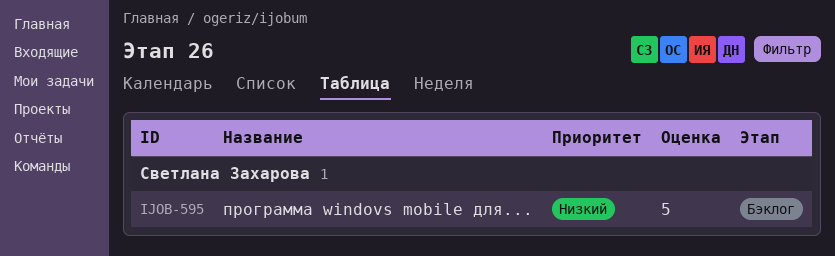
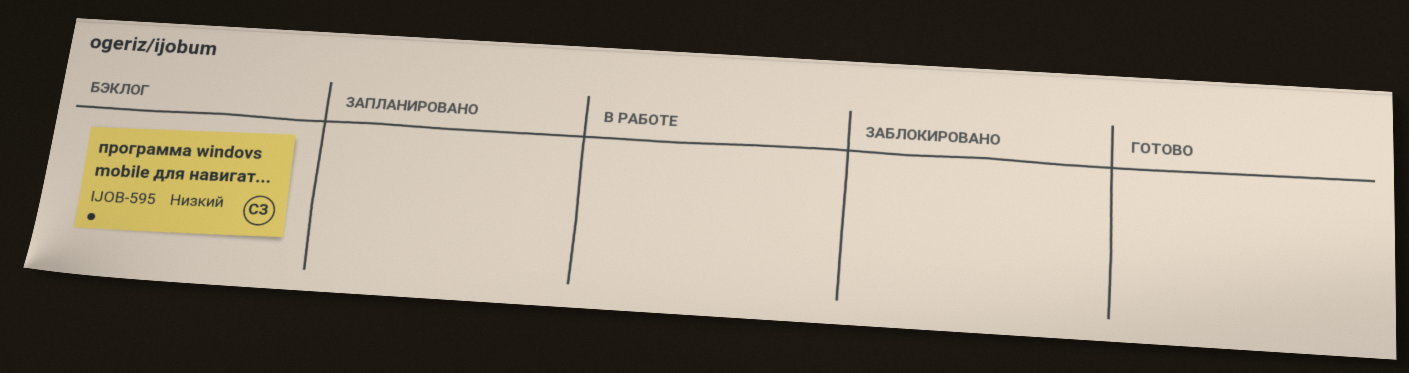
IJOB-595, estimate: 5 -> 1

